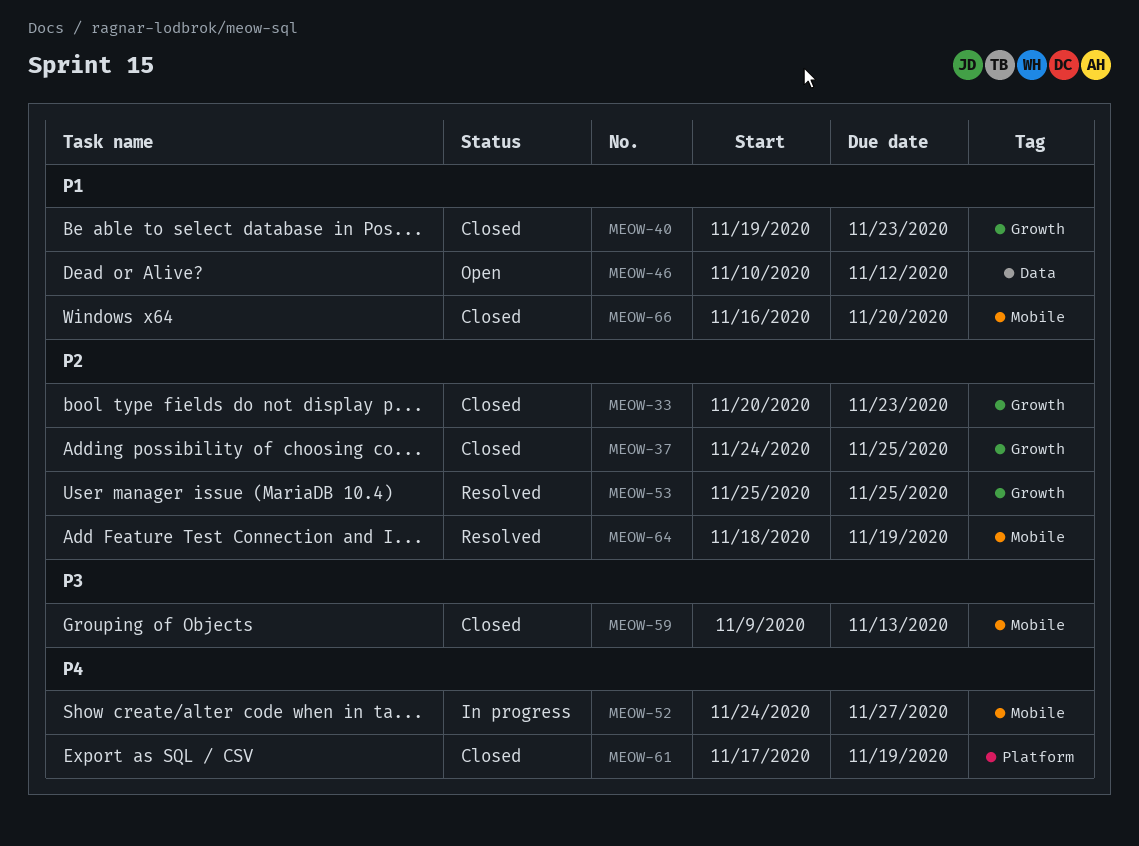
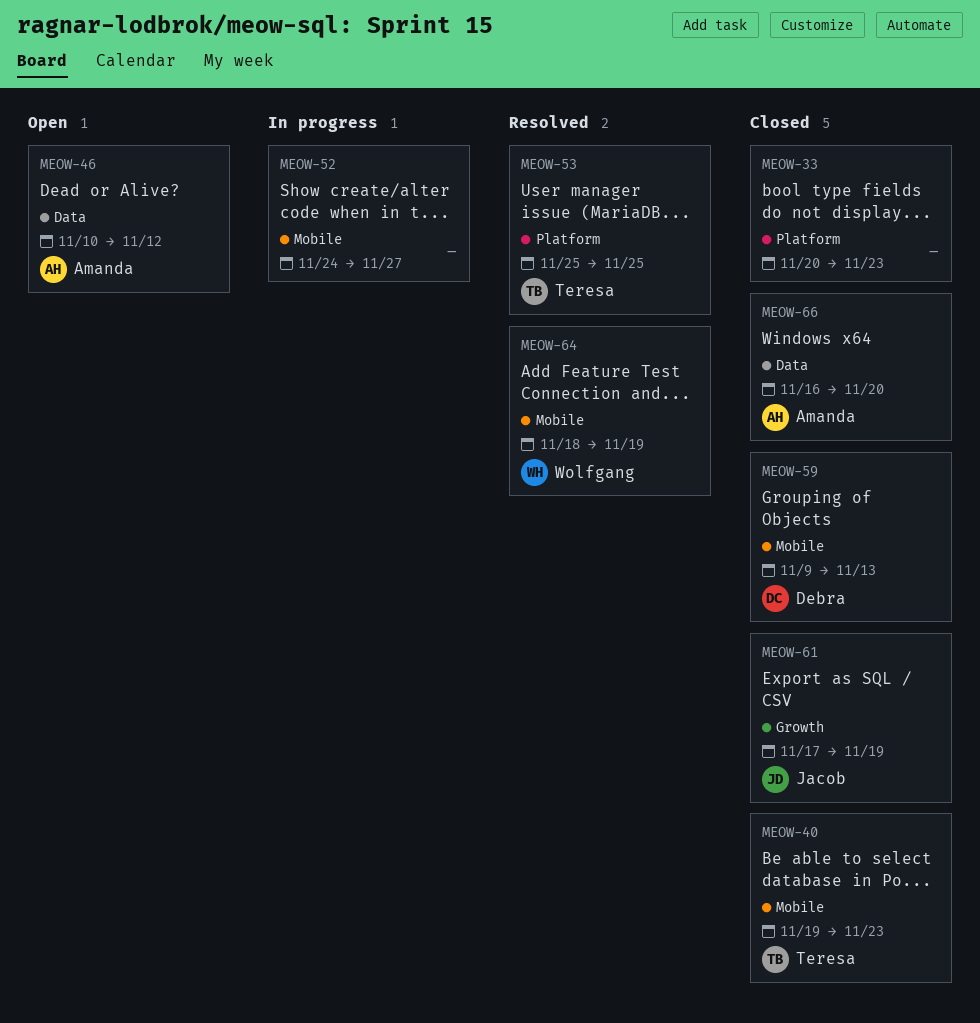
MEOW-33, label: Growth -> Platform
MEOW-37: present -> none
MEOW-40, label: Growth -> Mobile
MEOW-53, label: Growth -> Platform
MEOW-61, label: Platform -> Growth
MEOW-66, label: Mobile -> Data

